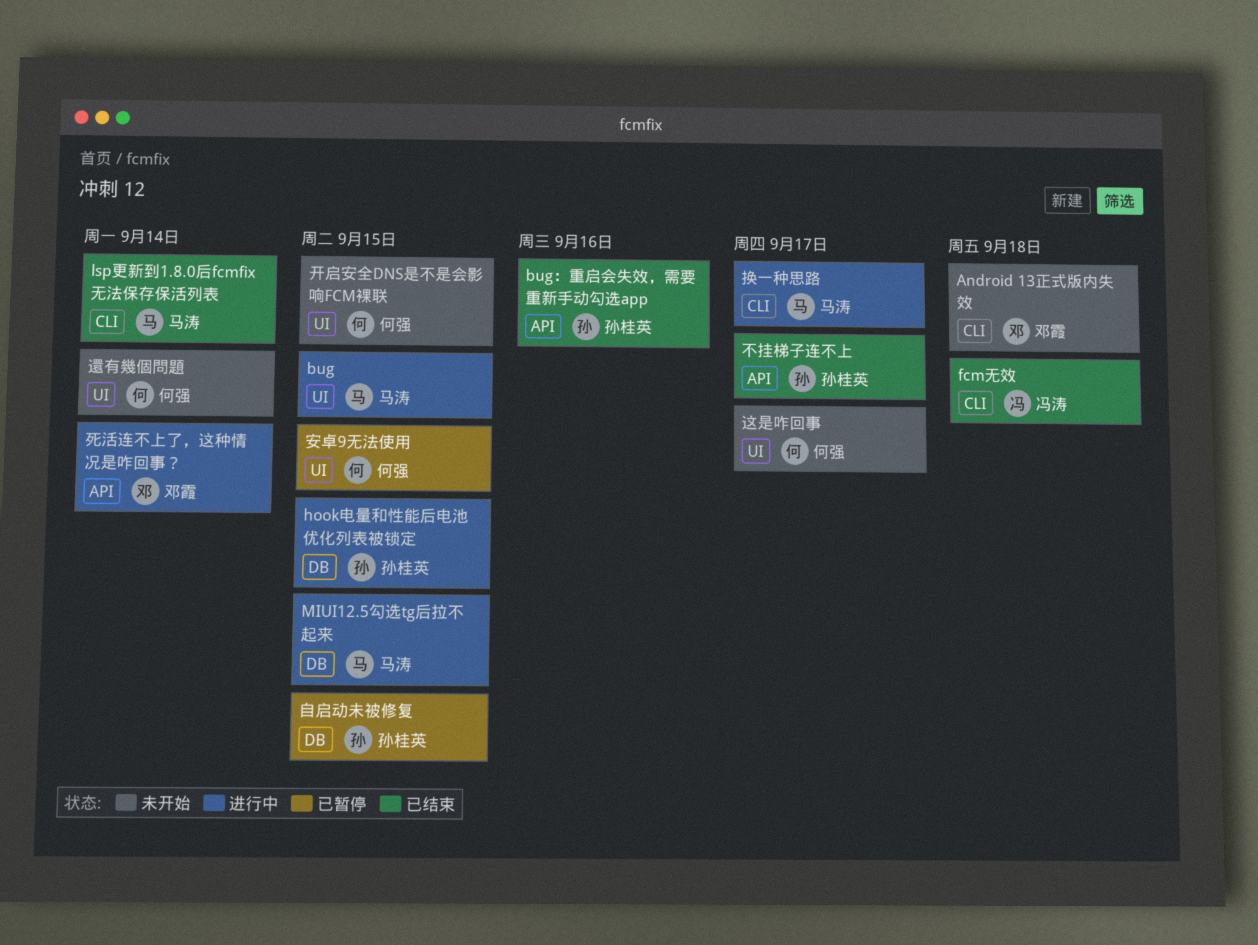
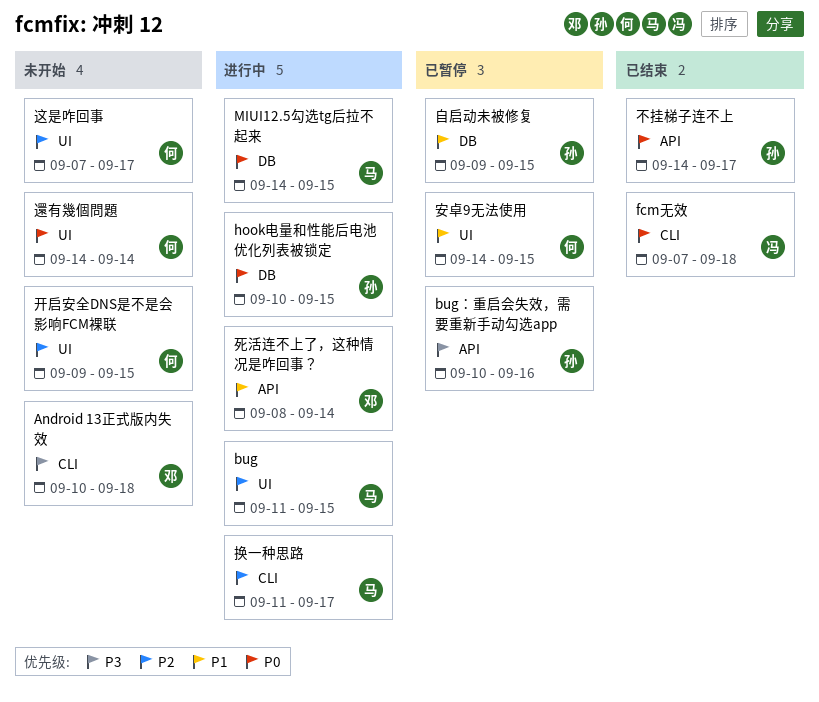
bug：重启会失效，需要重新手动勾选app, status: 已结束 -> 已暂停
lsp更新到1.8.0后fcmfix无法保存保活列表: present -> none

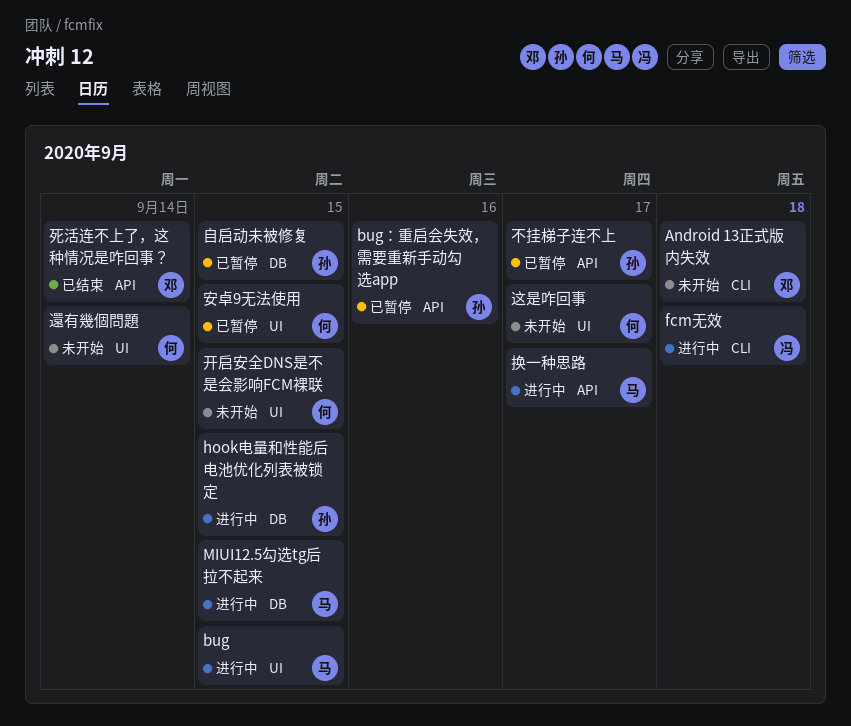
fcm无效, status: 已结束 -> 进行中
不挂梯子连不上, status: 已结束 -> 已暂停
换一种思路, label: CLI -> API
死活连不上了，这种情况是咋回事？, status: 进行中 -> 已结束

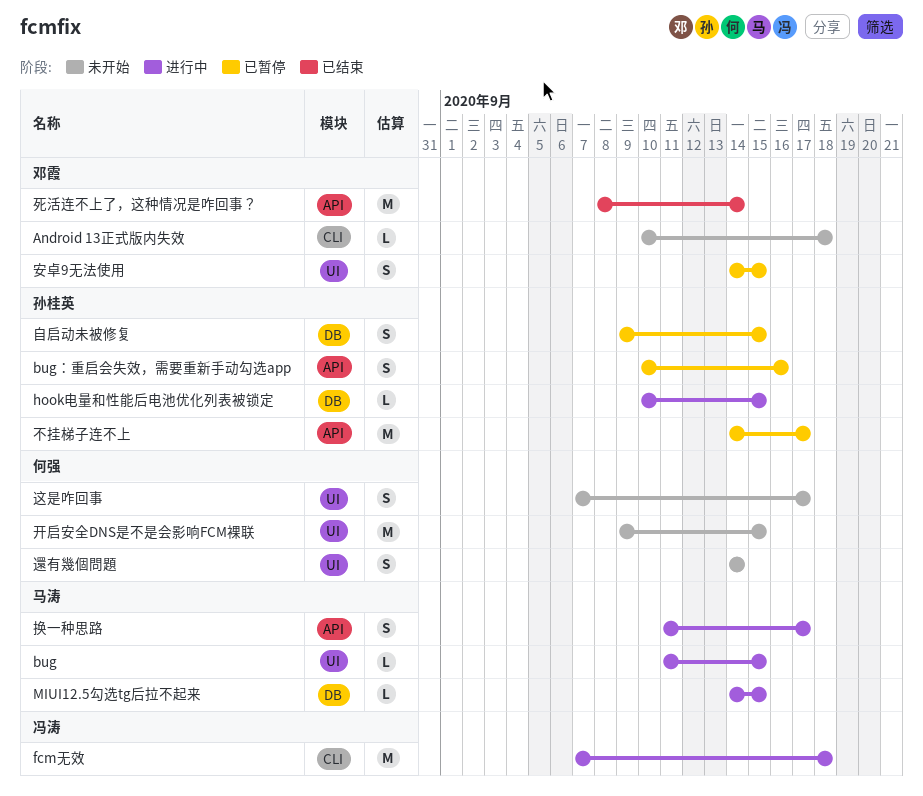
安卓9无法使用, owner: 何强 -> 邓霞

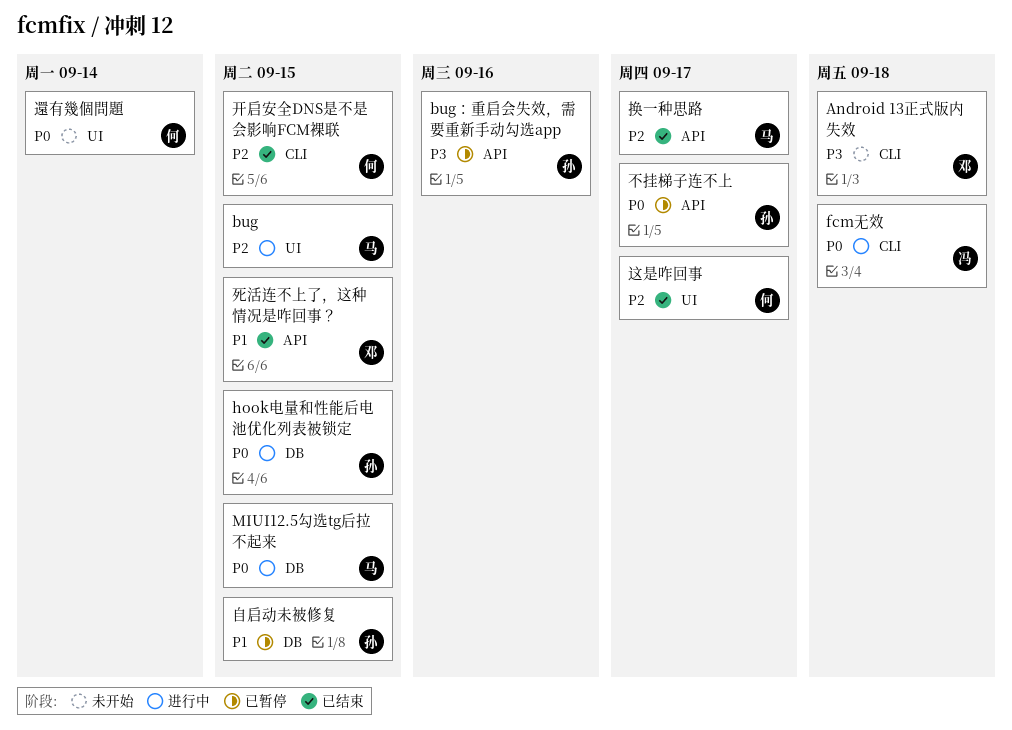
安卓9无法使用: present -> none
开启安全DNS是不是会影响FCM裸联, status: 未开始 -> 已结束
开启安全DNS是不是会影响FCM裸联, label: UI -> CLI
换一种思路, status: 进行中 -> 已结束
死活连不上了，这种情况是咋回事？, due: Sep 14 -> Sep 15
这是咋回事, status: 未开始 -> 已结束

